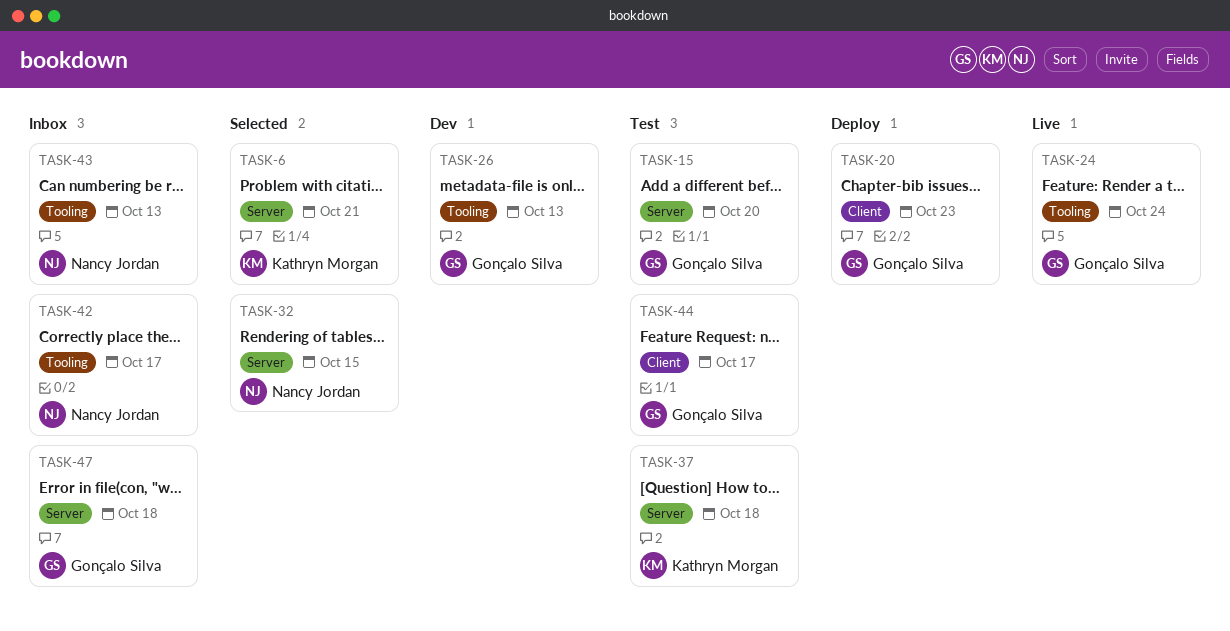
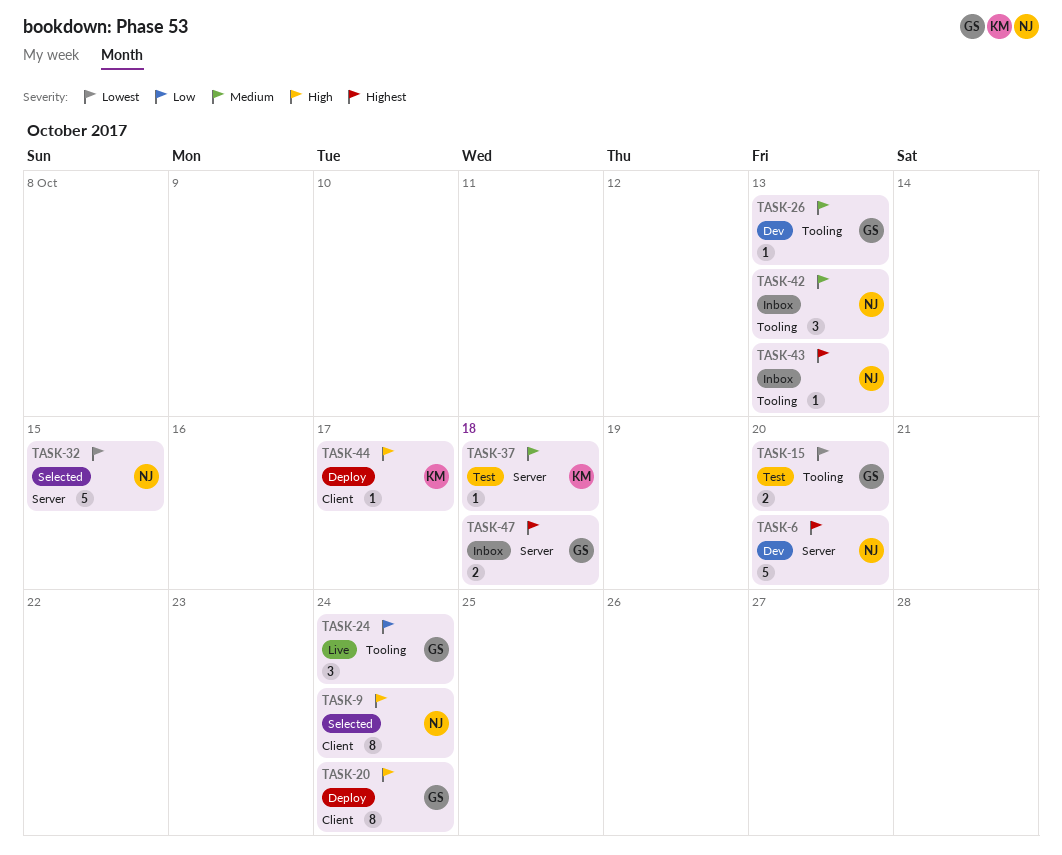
TASK-6, status: Selected -> Dev
TASK-6, owner: Kathryn Morgan -> Nancy Jordan
TASK-6, due: Oct 21 -> Oct 20
TASK-9: none -> present
TASK-15, label: Server -> Tooling
TASK-20, due: Oct 23 -> Oct 24
TASK-42, due: Oct 17 -> Oct 13
TASK-44, status: Test -> Deploy
TASK-44, owner: Gonçalo Silva -> Kathryn Morgan

